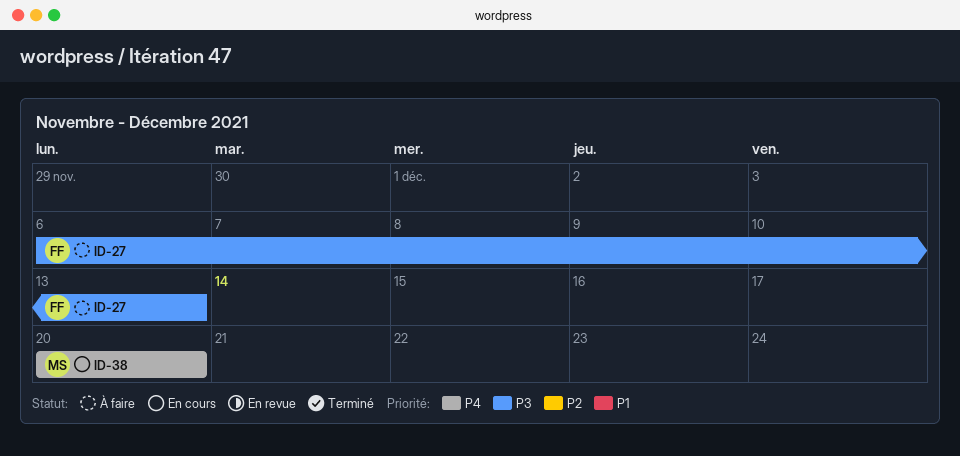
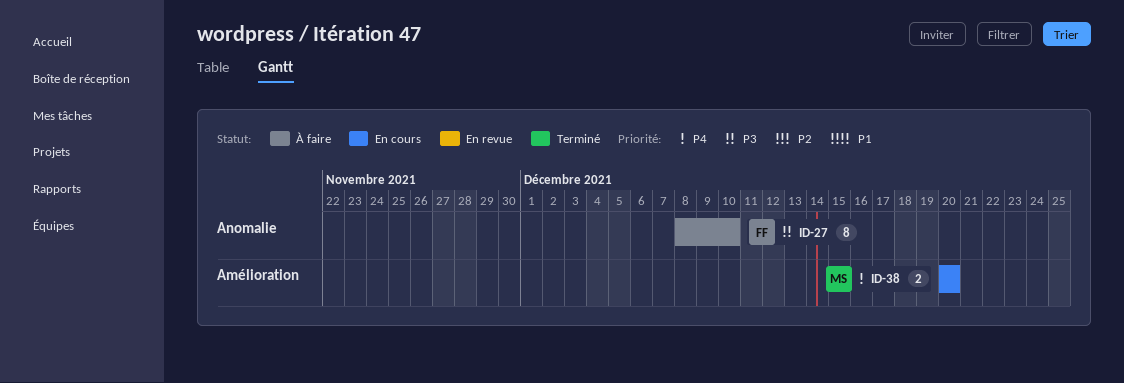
ID-27, start: Dec 6 -> Dec 8
ID-27, due: Dec 13 -> Dec 10

